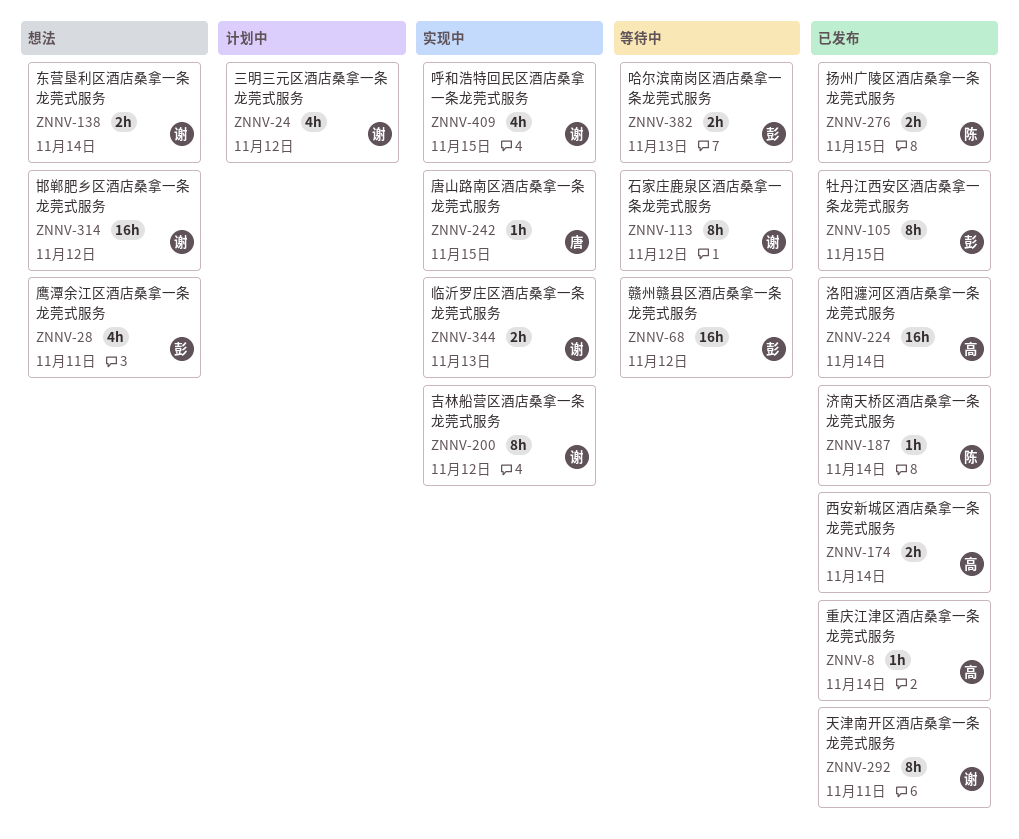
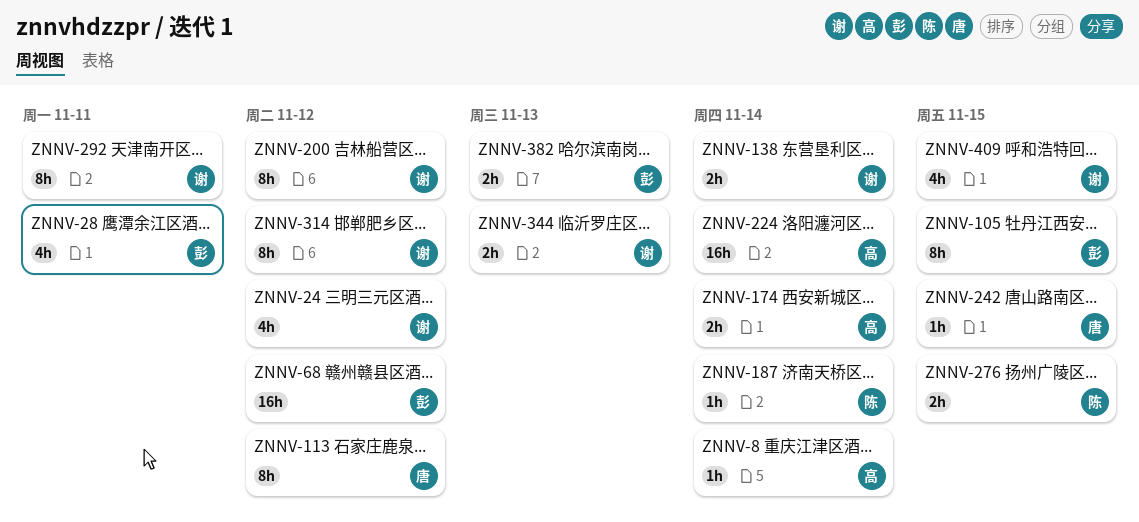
ZNNV-113, owner: 谢 -> 唐
ZNNV-314, estimate: 16h -> 8h

